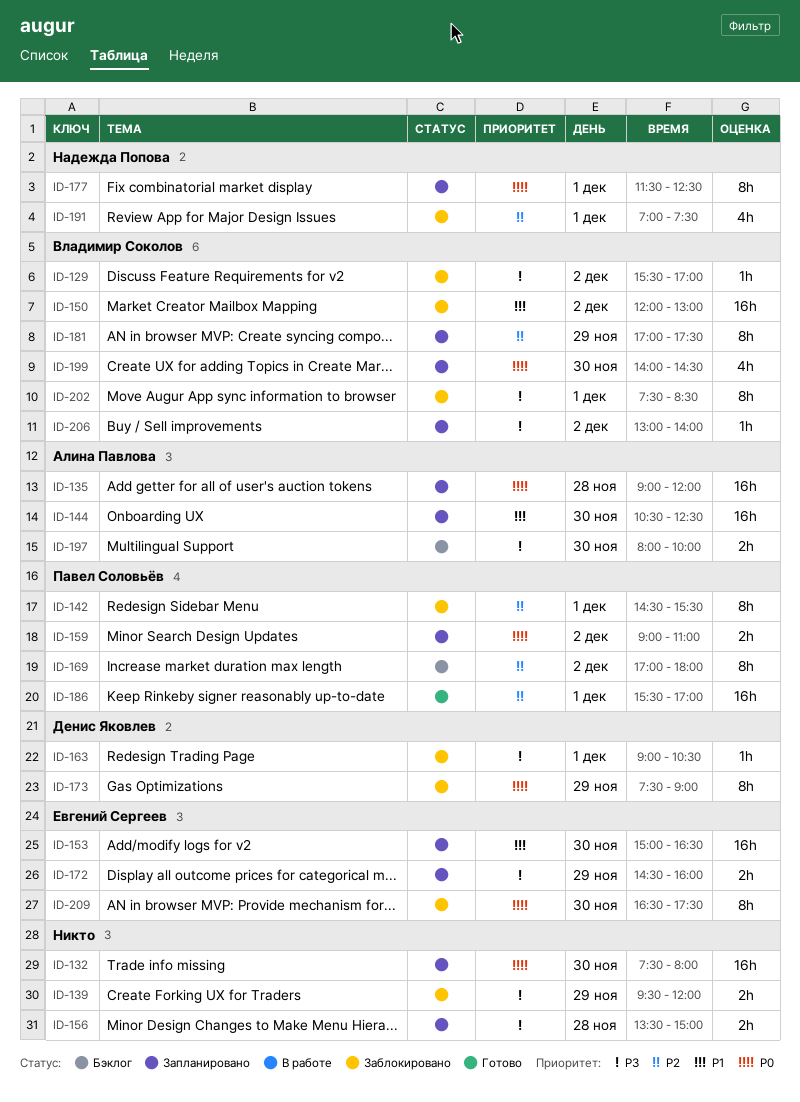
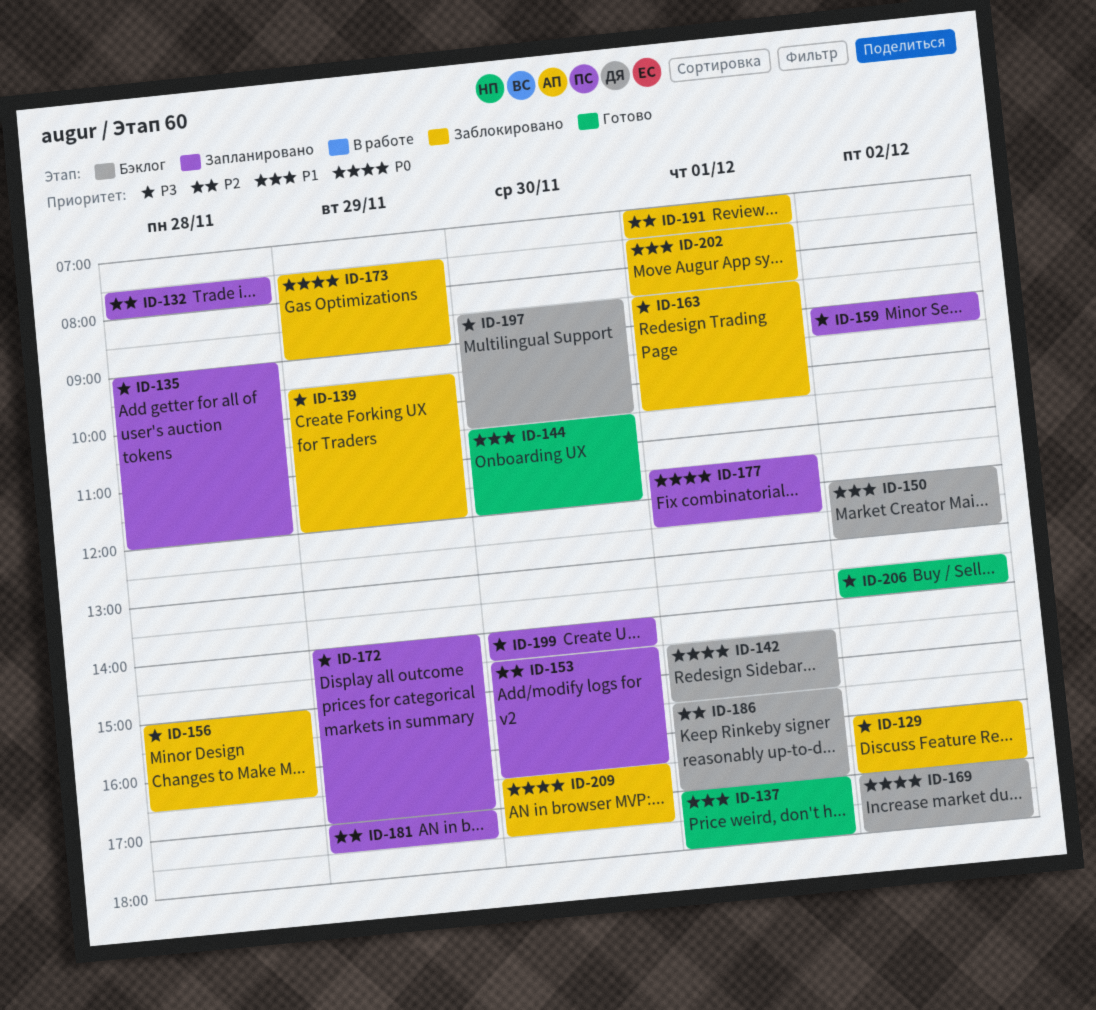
ID-129, begins: 15:30 -> 16:00
ID-132, priority: P0 -> P2
ID-132, day: Nov 30 -> Nov 28
ID-135, priority: P0 -> P3
ID-137: none -> present
ID-142, status: Заблокировано -> Бэклог
ID-142, priority: P2 -> P0
ID-144, status: Запланировано -> Готово
ID-144, ends: 12:30 -> 12:00
ID-150, status: Заблокировано -> Бэклог
ID-153, priority: P1 -> P2
ID-153, begins: 15:00 -> 14:30
ID-156, status: Запланировано -> Заблокировано
ID-156, begins: 13:30 -> 15:00
ID-156, ends: 15:00 -> 16:30
ID-159, priority: P0 -> P3
ID-159, ends: 11:00 -> 09:30
ID-163, begins: 09:00 -> 08:30
ID-169, priority: P2 -> P0
ID-172, begins: 14:30 -> 14:00
ID-172, ends: 16:00 -> 17:00
ID-186, status: Готово -> Бэклог
ID-197, begins: 08:00 -> 08:30
ID-197, ends: 10:00 -> 10:30
ID-199, priority: P0 -> P3
ID-202, priority: P3 -> P1
ID-206, status: Запланировано -> Готово
ID-206, begins: 13:00 -> 13:30

